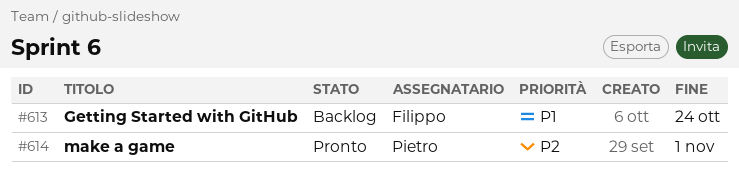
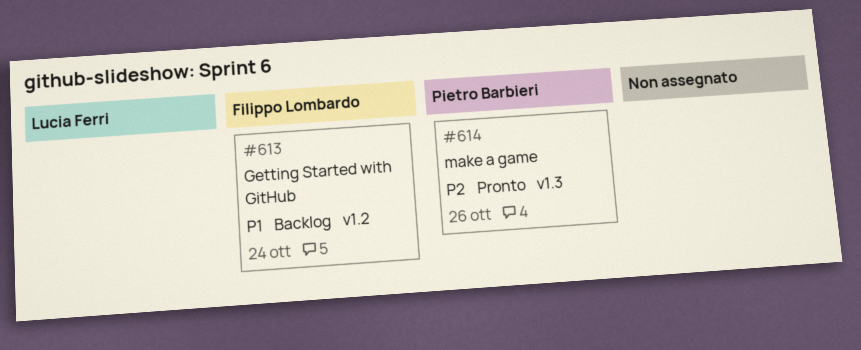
#614, due: Nov 1 -> Oct 26

